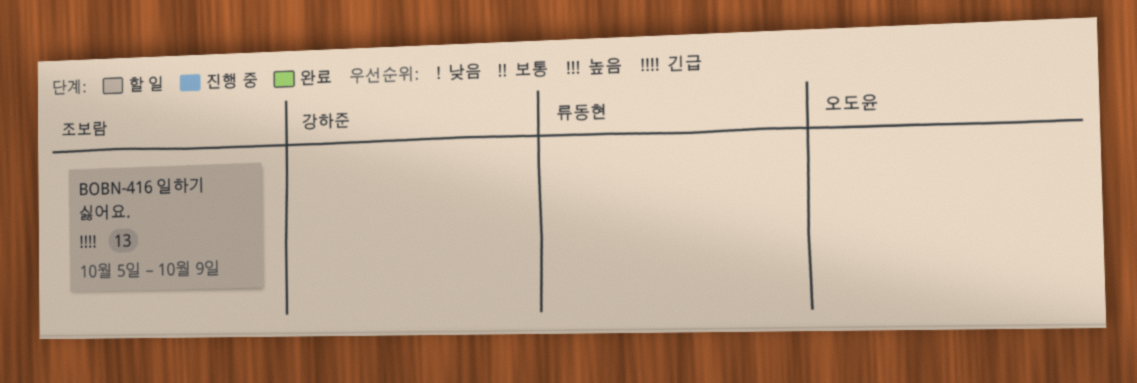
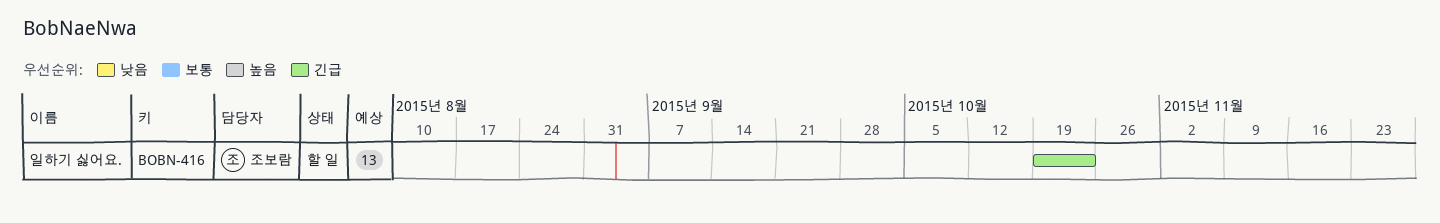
BOBN-416, start: Oct 5 -> Oct 19
BOBN-416, due: Oct 9 -> Oct 23

